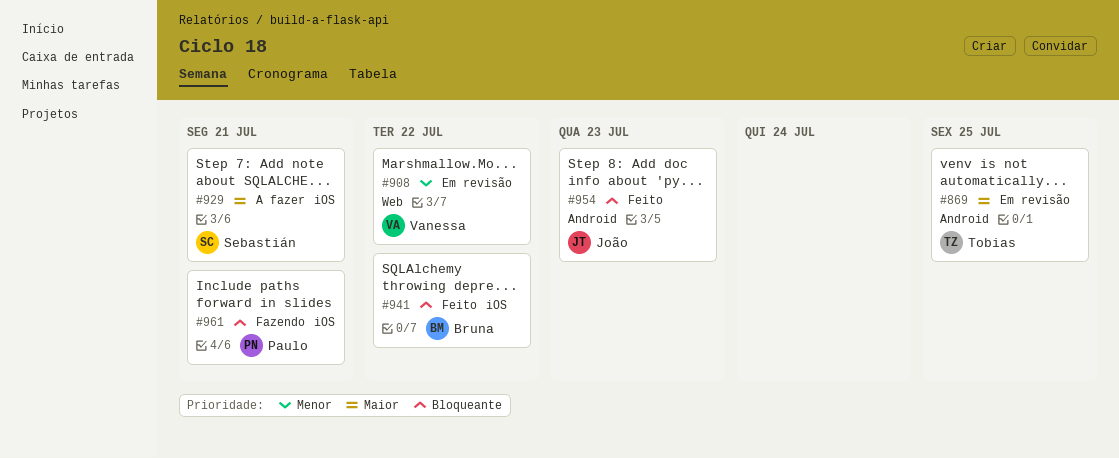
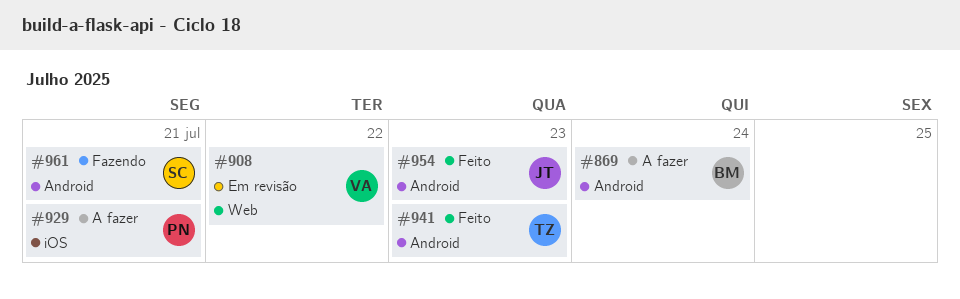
#869, status: Em revisão -> A fazer
#869, owner: Tobias -> Bruna
#869, due: Jul 25 -> Jul 24
#929, owner: Sebastián -> Paulo
#941, owner: Bruna -> Tobias
#941, label: iOS -> Android
#941, due: Jul 22 -> Jul 23
#961, owner: Paulo -> Sebastián
#961, label: iOS -> Android

